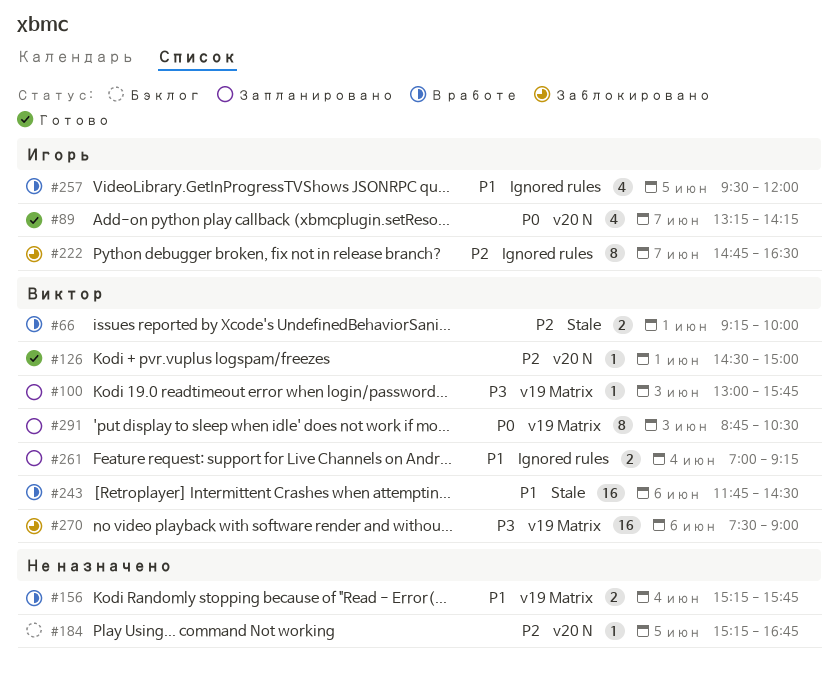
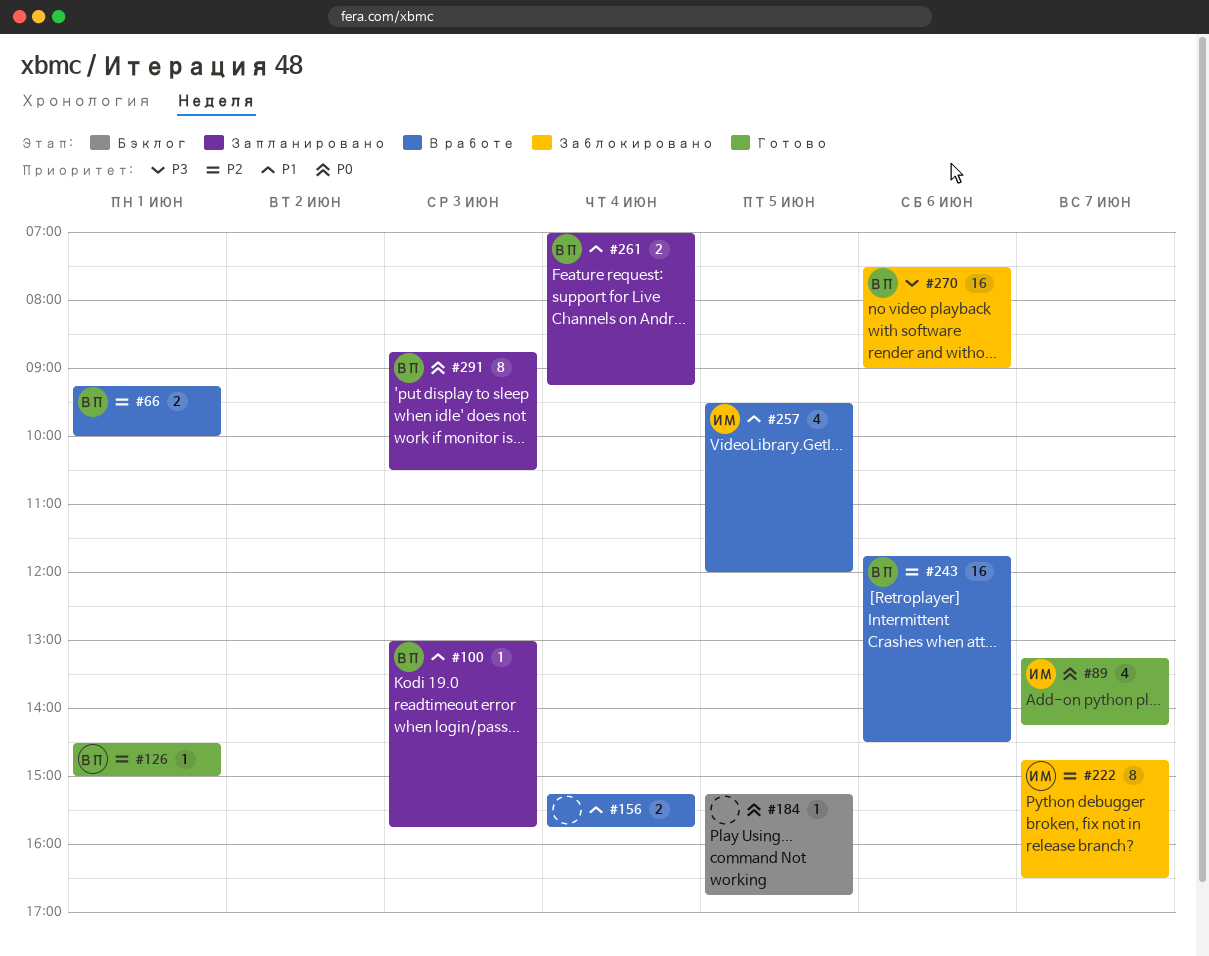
#100, priority: P3 -> P1
#184, priority: P2 -> P0
#243, priority: P1 -> P2

